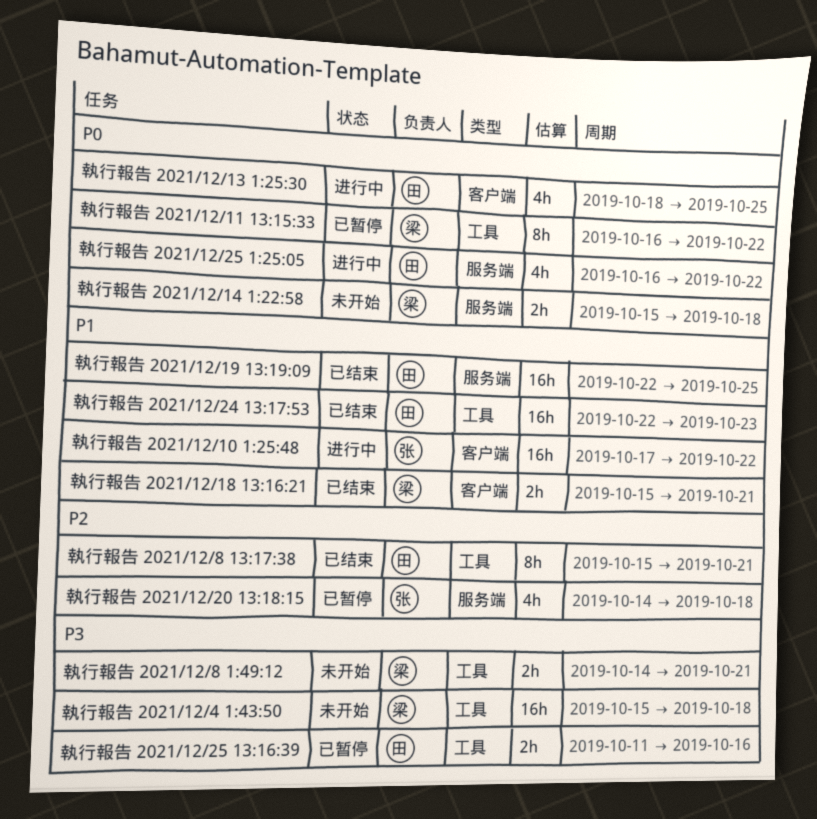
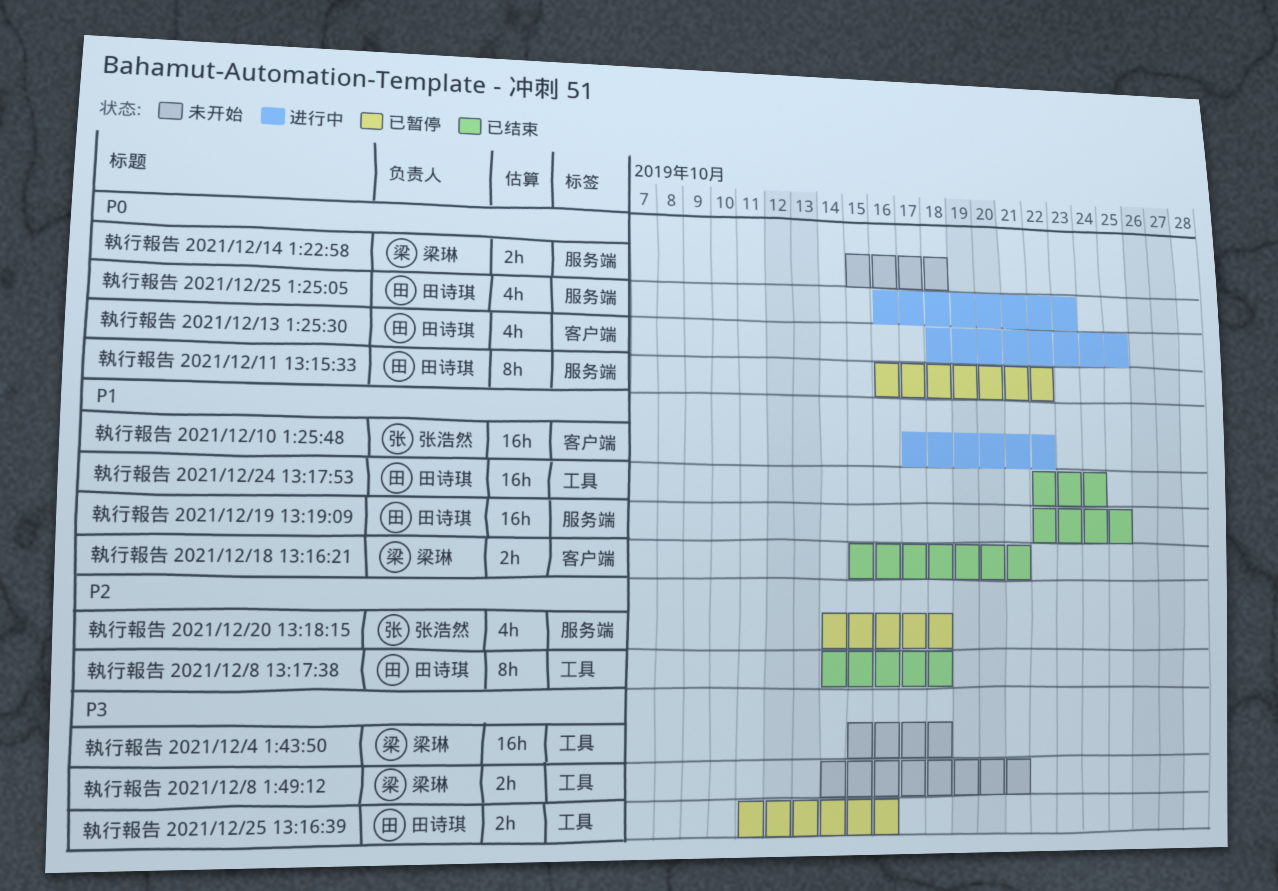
執行報告 2021/12/11 13:15:33, owner: 梁琳 -> 田诗琪
執行報告 2021/12/11 13:15:33, label: 工具 -> 服务端
執行報告 2021/12/24 13:17:53, due: Oct 23 -> Oct 24
執行報告 2021/12/25 1:25:05, due: Oct 22 -> Oct 23
執行報告 2021/12/8 13:17:38, start: Oct 15 -> Oct 14
執行報告 2021/12/8 13:17:38, due: Oct 21 -> Oct 18

